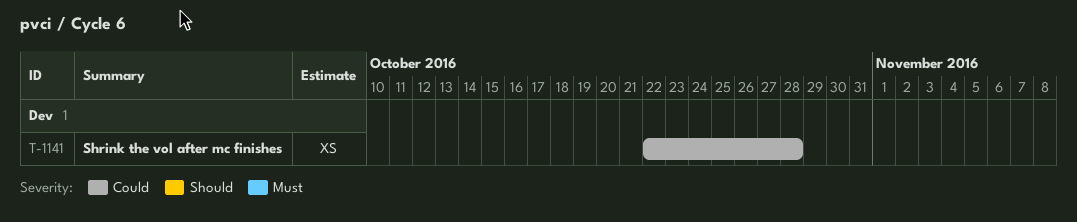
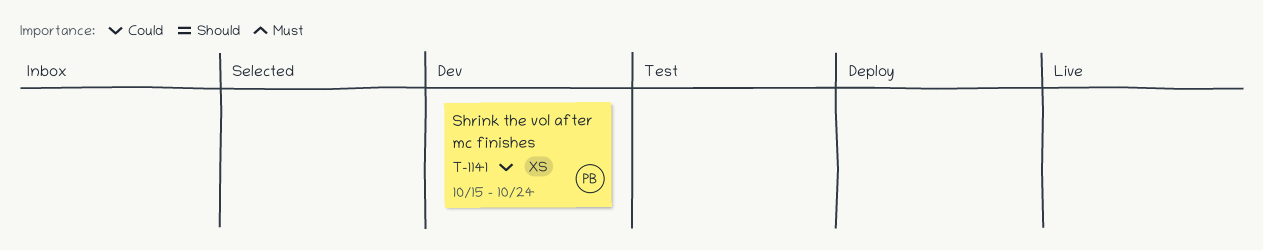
T-1141, start: Oct 22 -> Oct 15
T-1141, due: Oct 28 -> Oct 24

